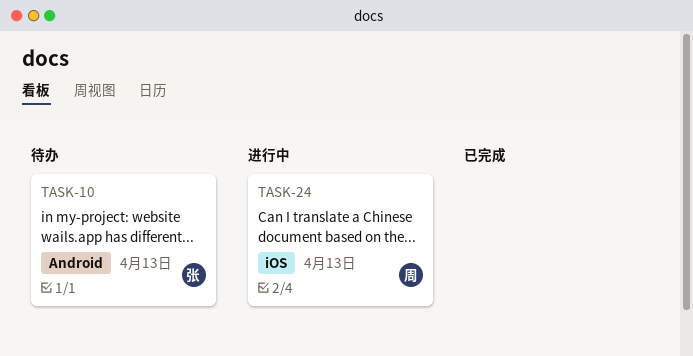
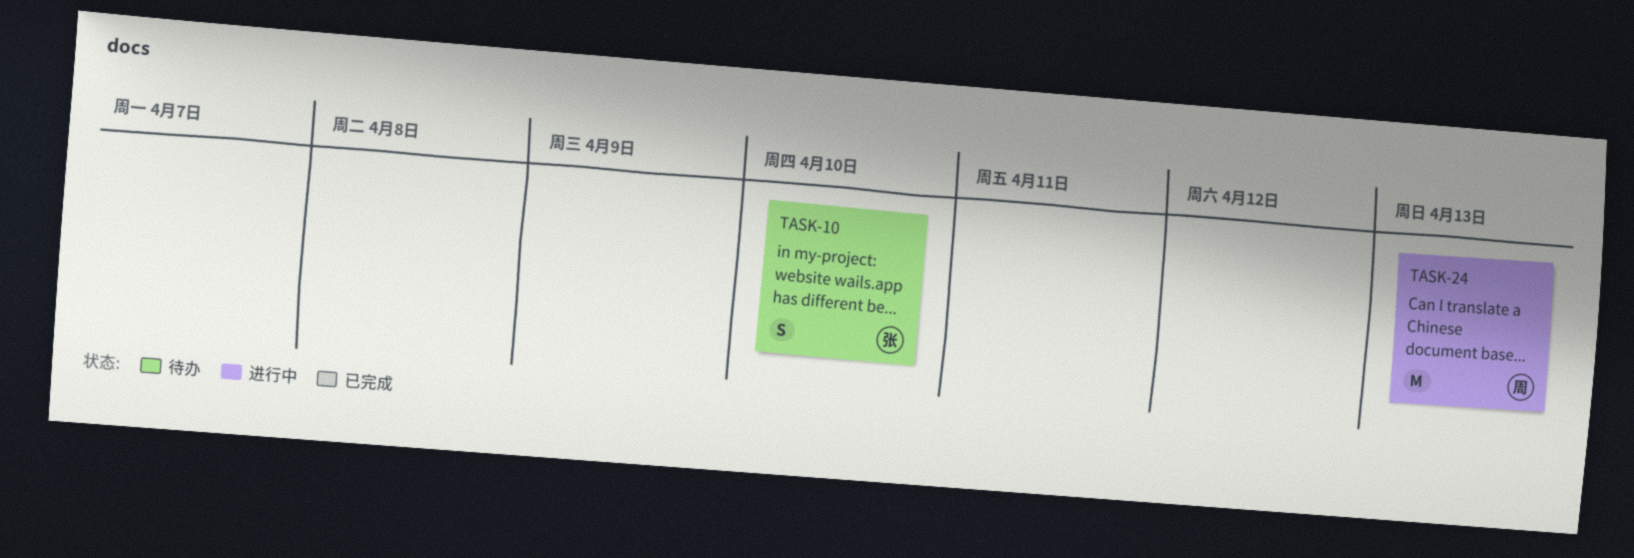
TASK-10, due: Apr 13 -> Apr 10

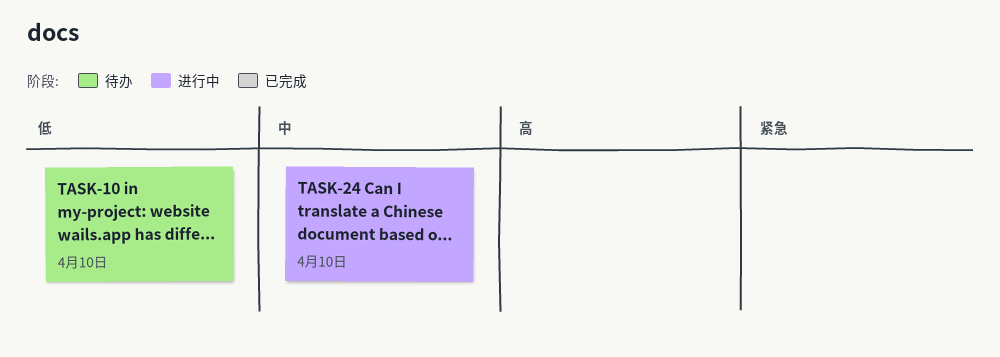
TASK-24, due: Apr 13 -> Apr 10

